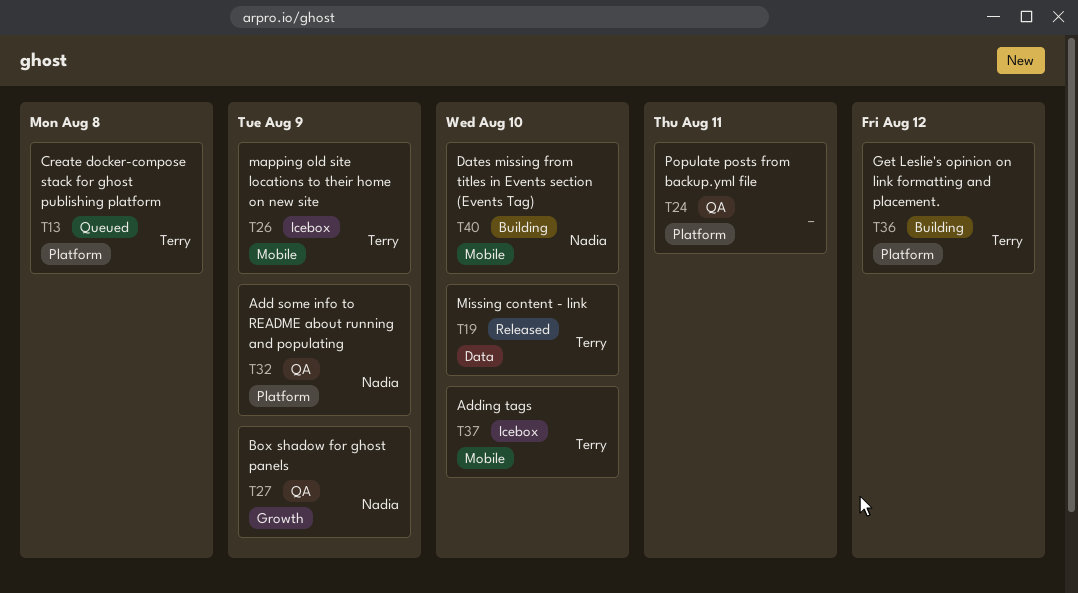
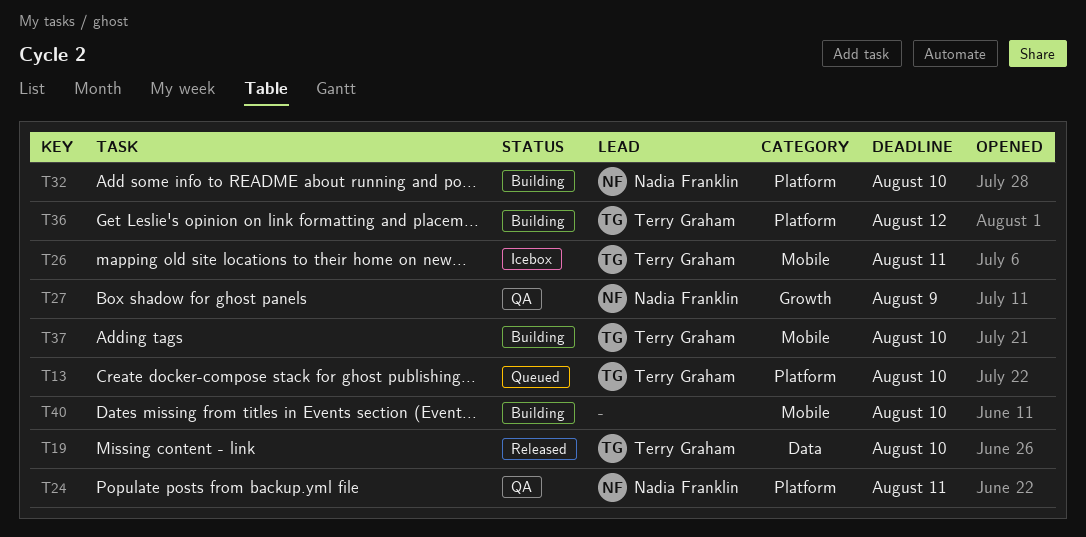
T13, due: Aug 8 -> Aug 10
T24, owner: none -> Nadia Franklin
T26, due: Aug 9 -> Aug 11
T32, status: QA -> Building
T32, due: Aug 9 -> Aug 10
T37, status: Icebox -> Building
T40, owner: Nadia Franklin -> none

